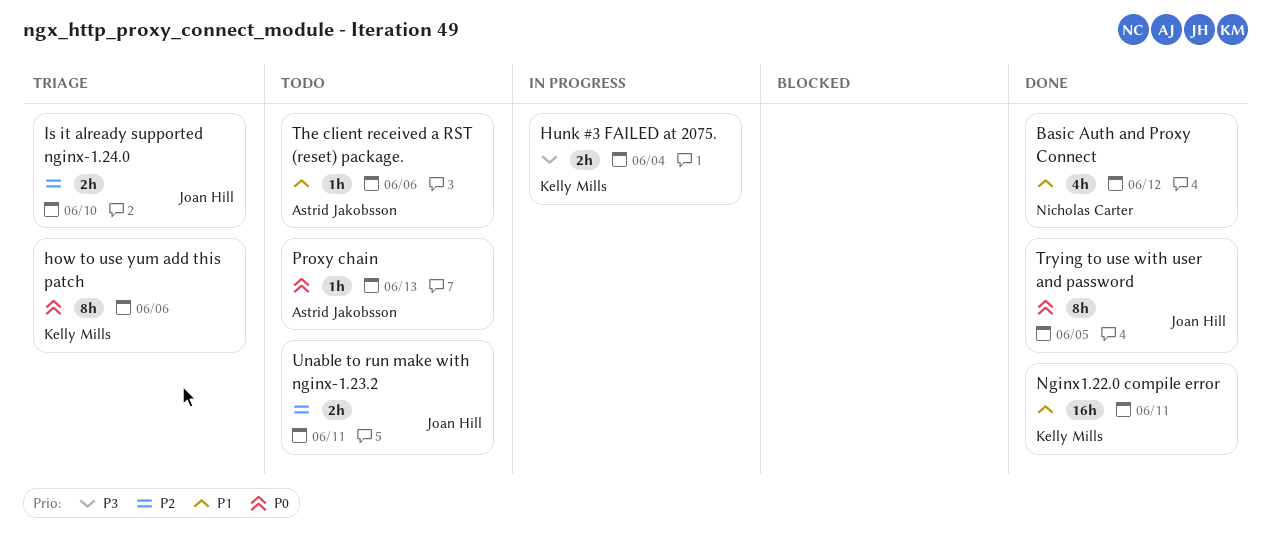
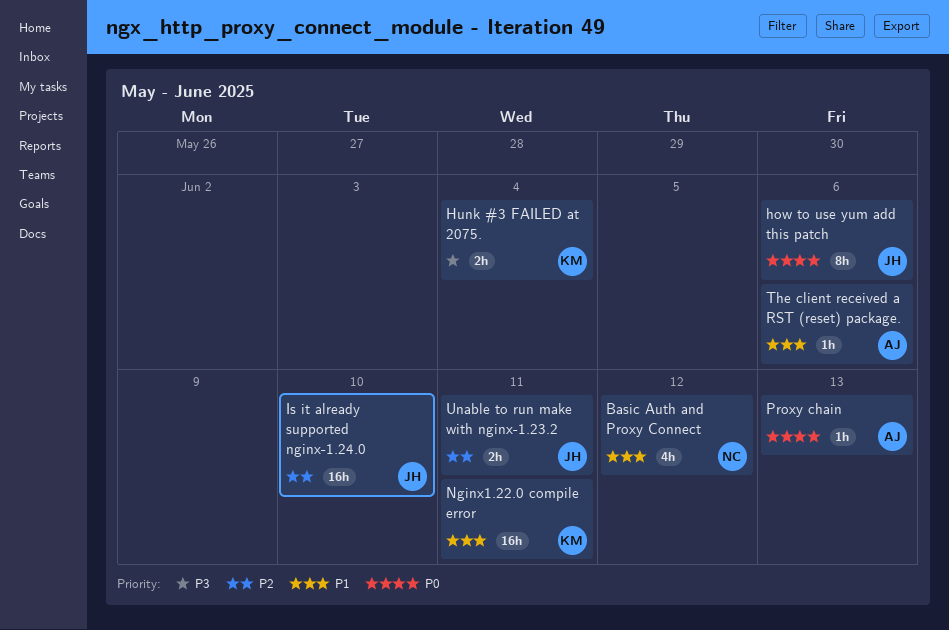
how to use yum add this patch, owner: Kelly Mills -> Joan Hill
Is it already supported nginx-1.24.0, estimate: 2h -> 16h
Trying to use with user and password: present -> none

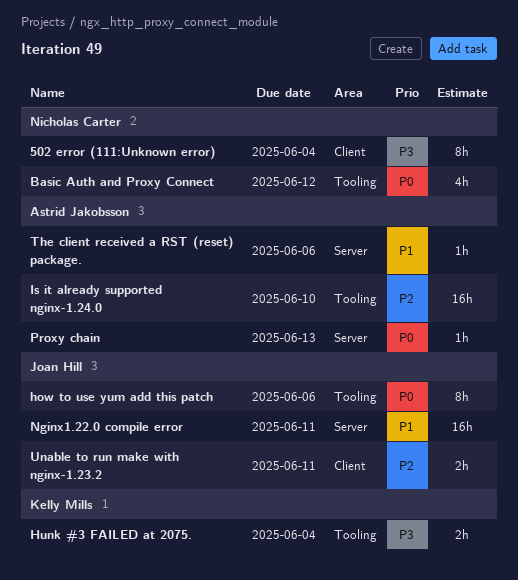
502 error (111:Unknown error): none -> present
Basic Auth and Proxy Connect, priority: P1 -> P0
Is it already supported nginx-1.24.0, owner: Joan Hill -> Astrid Jakobsson
Nginx1.22.0 compile error, owner: Kelly Mills -> Joan Hill

